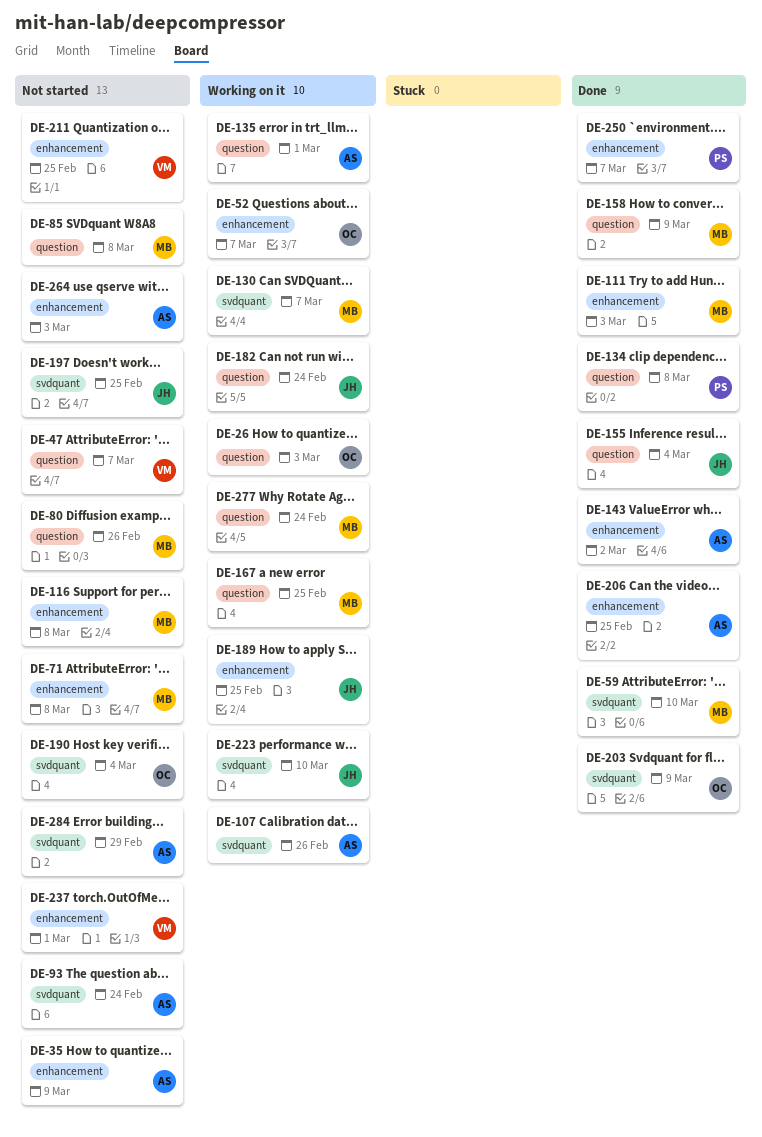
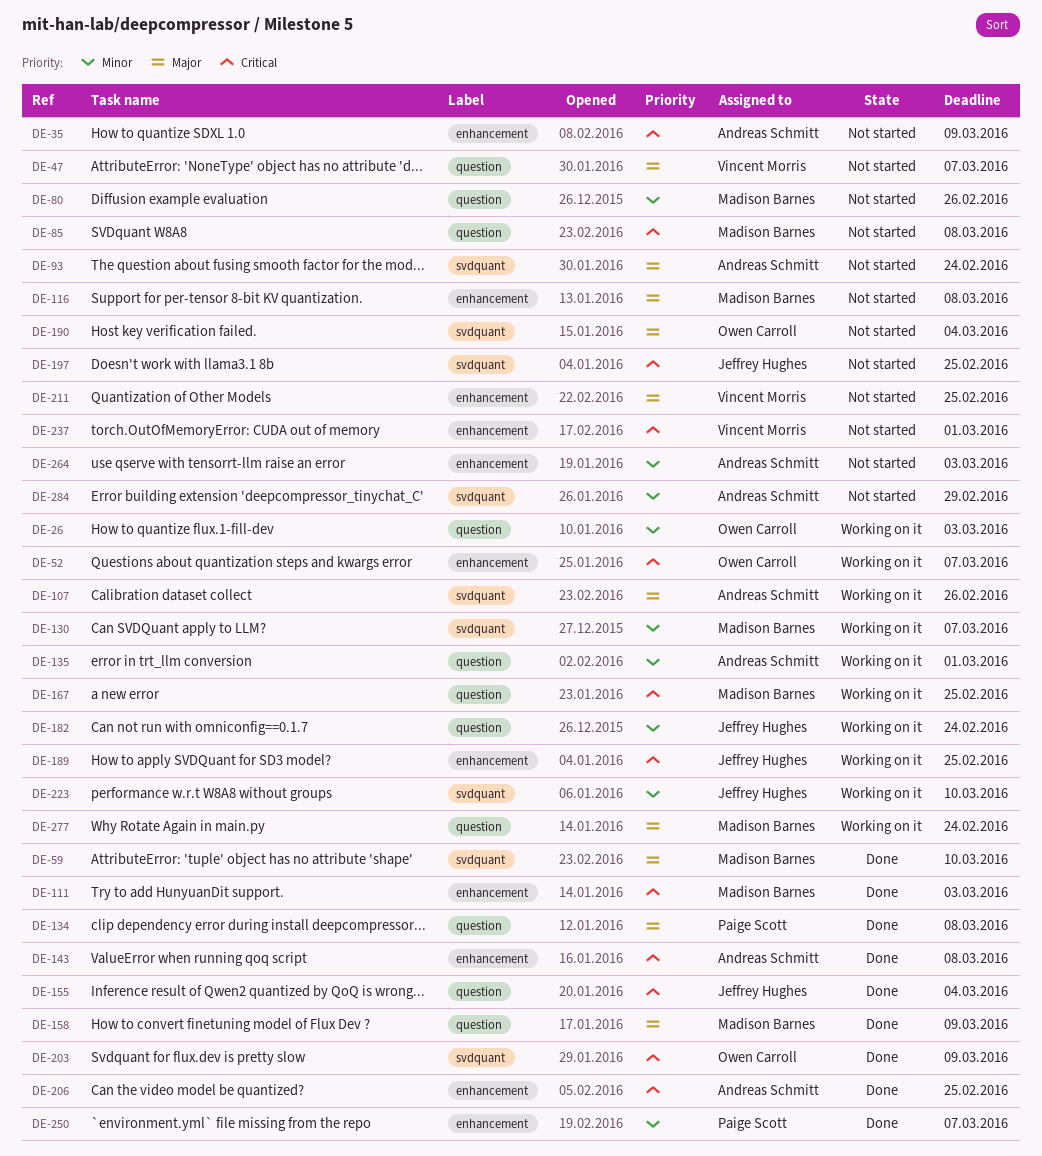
DE-71: present -> none
DE-143, due: Mar 2 -> Mar 8

